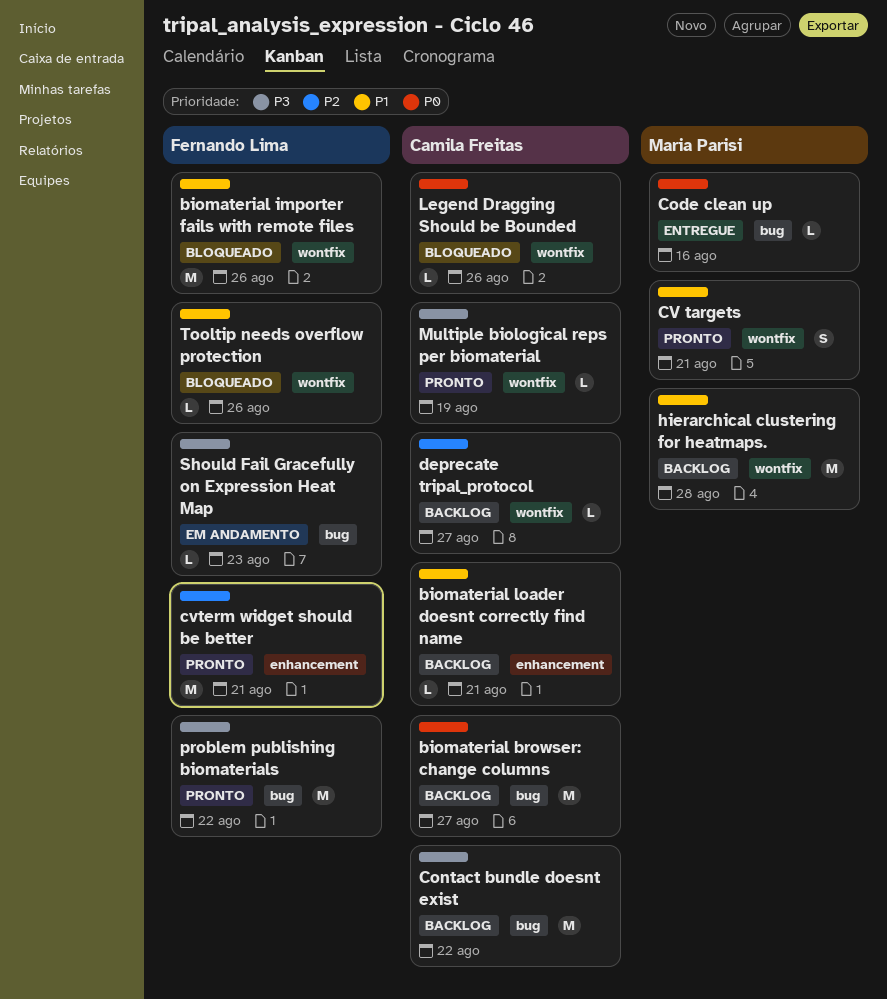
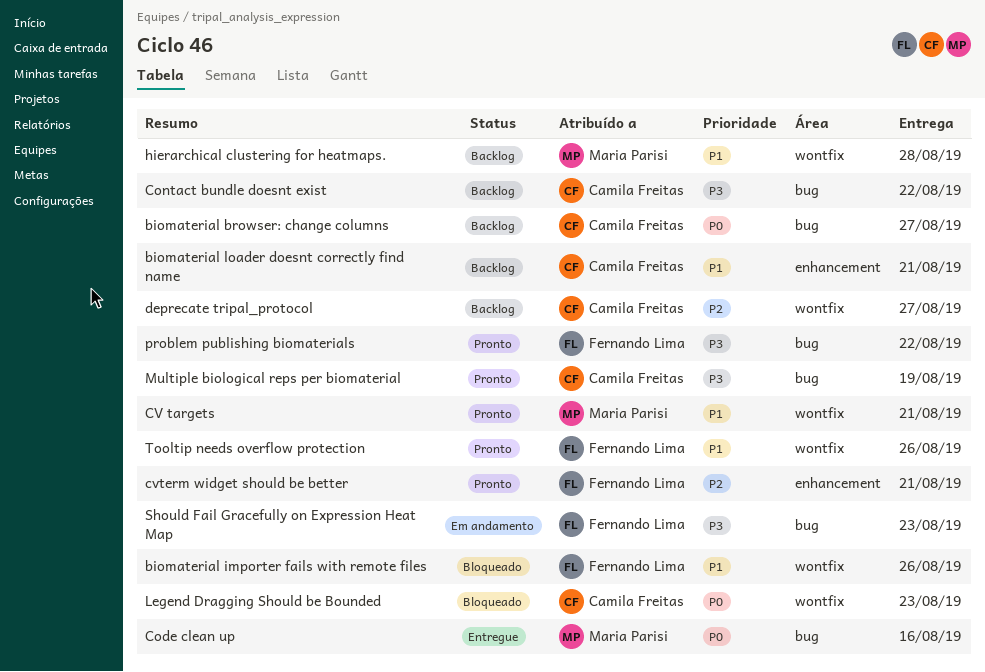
Legend Dragging Should be Bounded, due: Aug 26 -> Aug 23
Multiple biological reps per biomaterial, label: wontfix -> bug
Tooltip needs overflow protection, status: Bloqueado -> Pronto

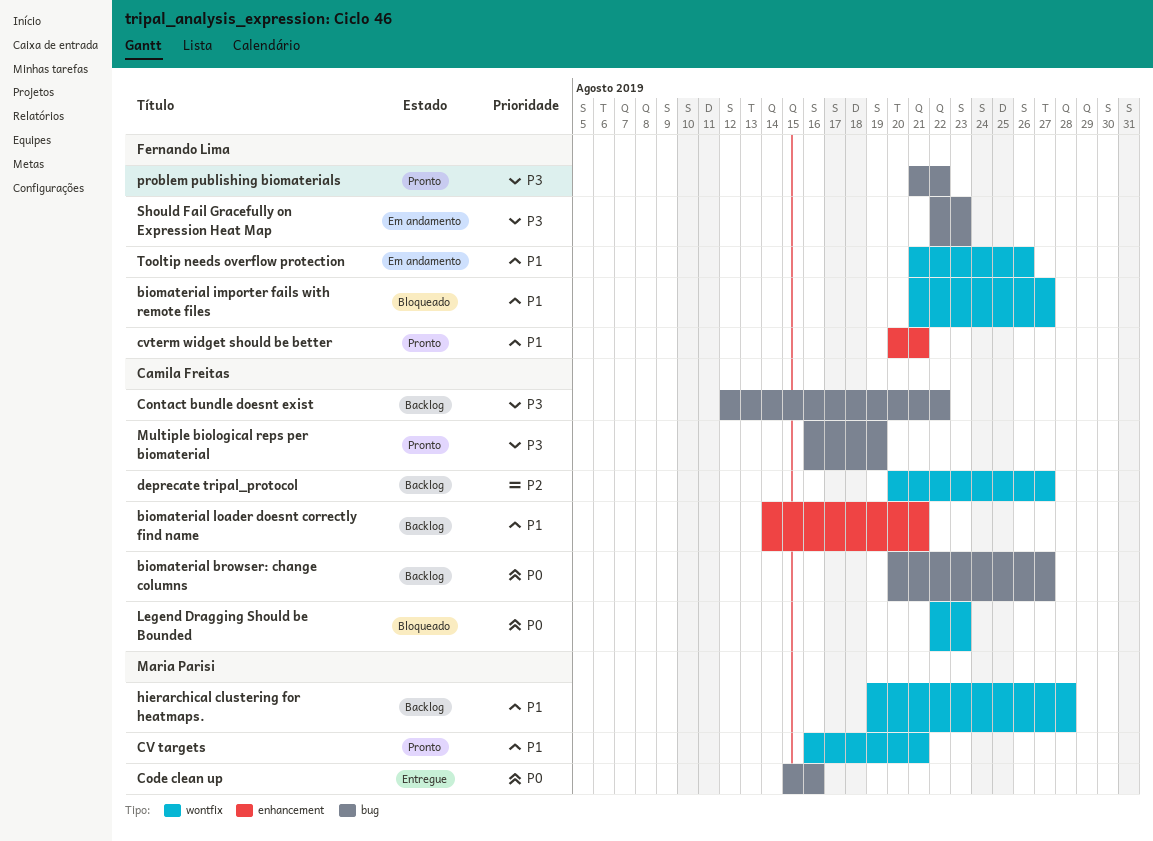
biomaterial importer fails with remote files, due: Aug 26 -> Aug 27
cvterm widget should be better, priority: P2 -> P1
Tooltip needs overflow protection, status: Pronto -> Em andamento

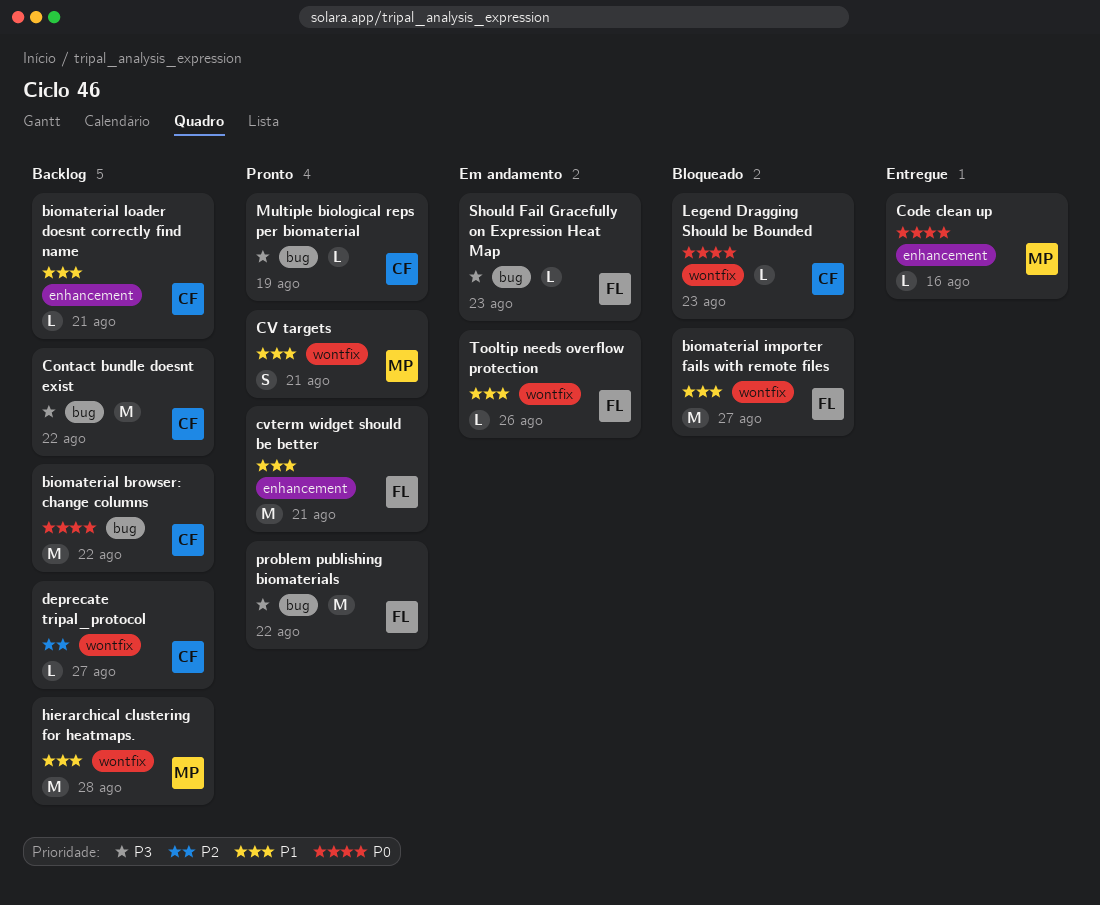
biomaterial browser: change columns, due: Aug 27 -> Aug 22
Code clean up, label: bug -> enhancement

